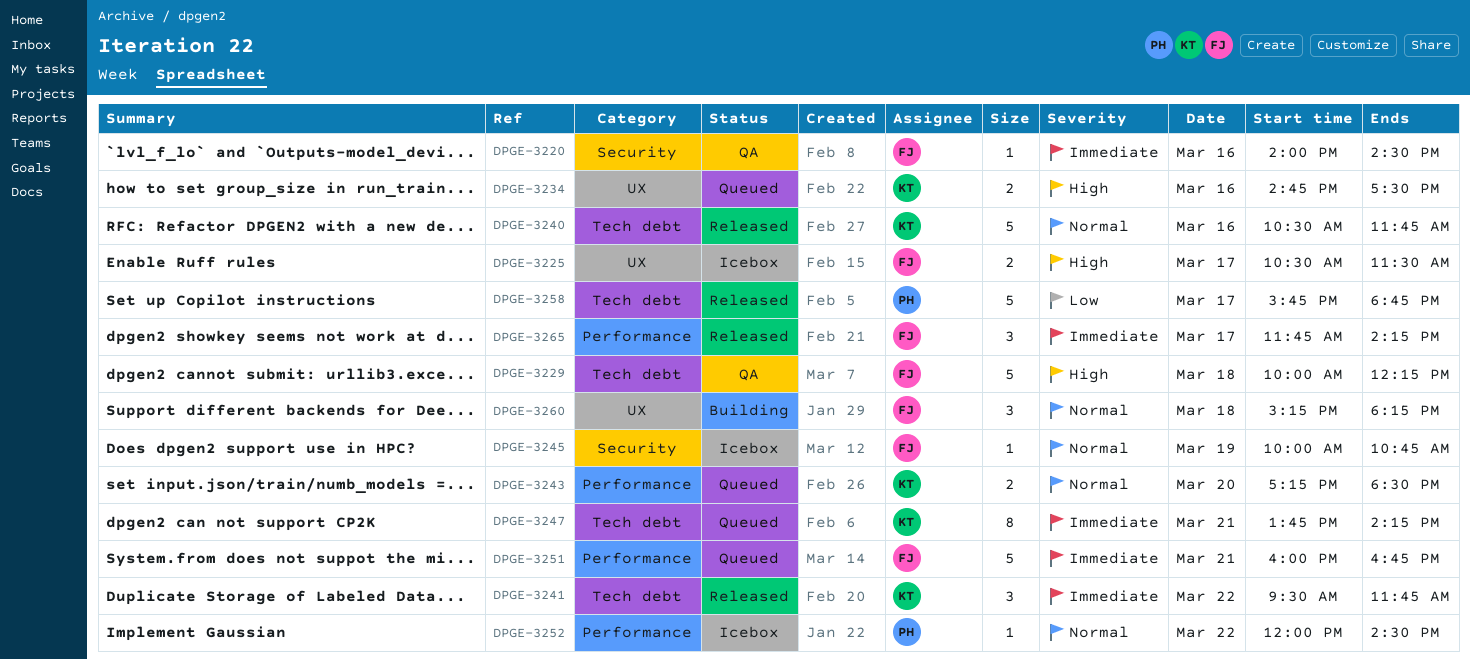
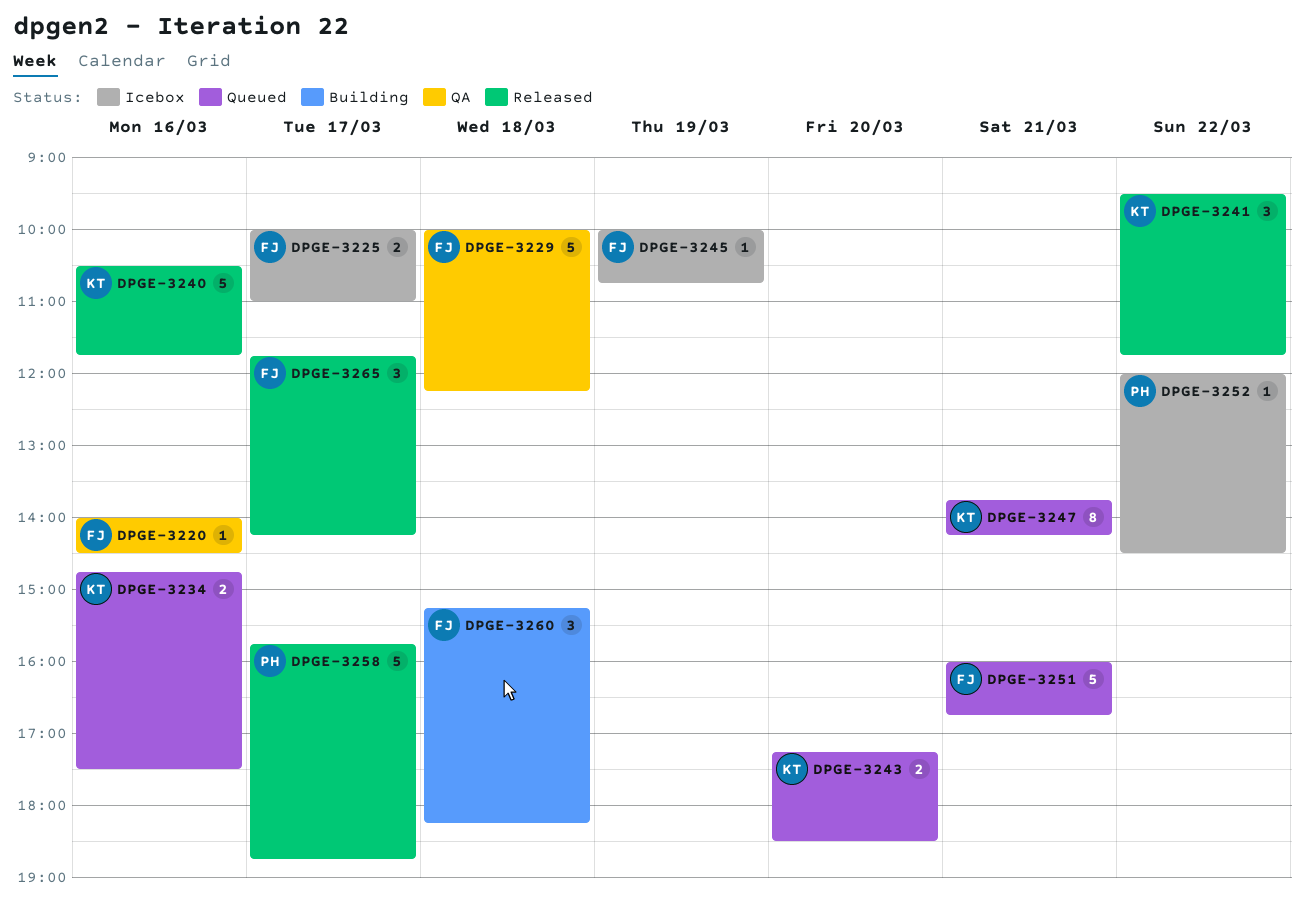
DPGE-3225, begins: 10:30 -> 10:00
DPGE-3225, ends: 11:30 -> 11:00

